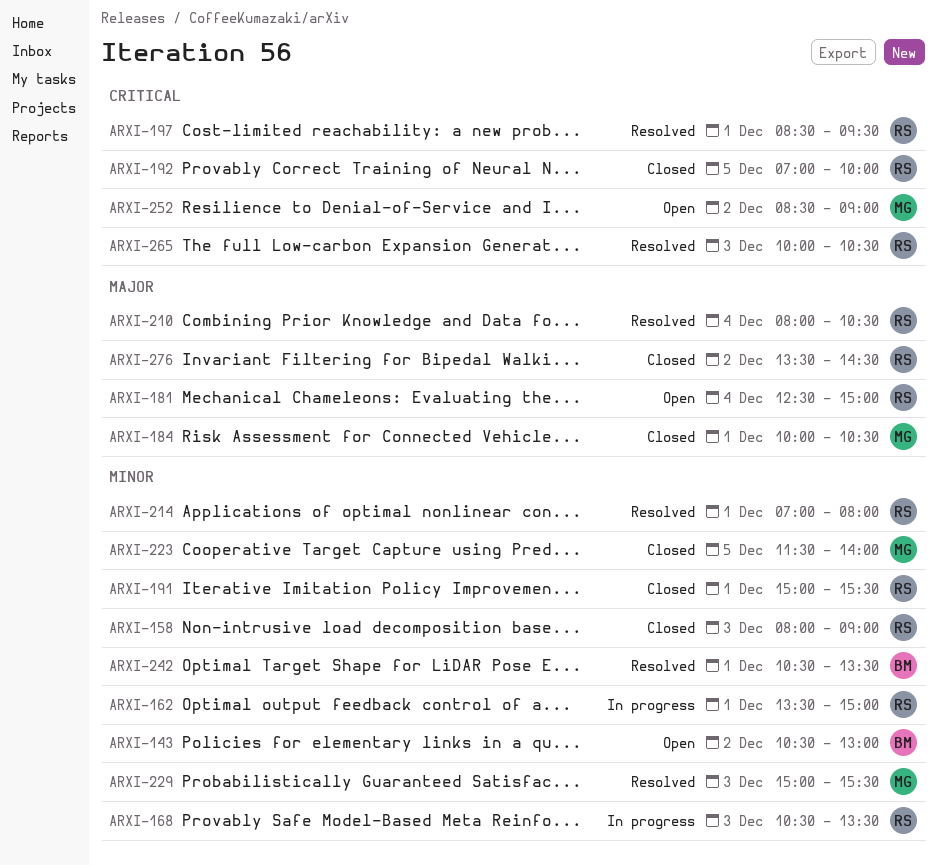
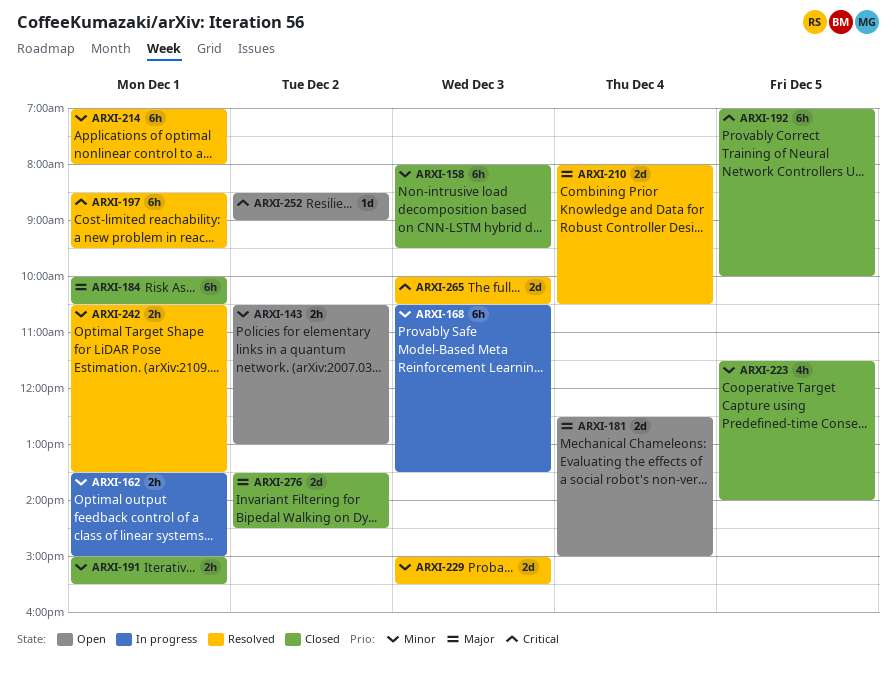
ARXI-158, ends: 09:00 -> 09:30

